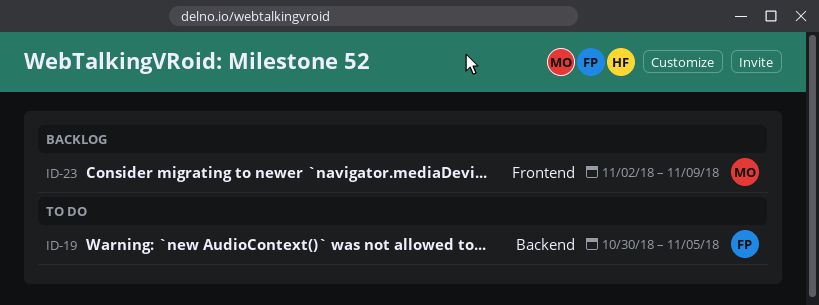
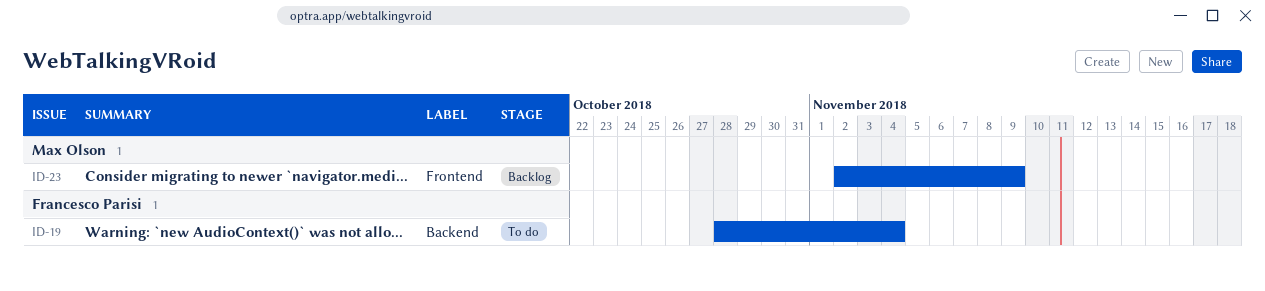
ID-19, start: Oct 30 -> Oct 28
ID-19, due: Nov 5 -> Nov 4

